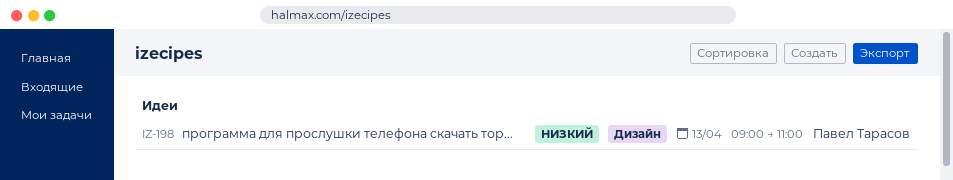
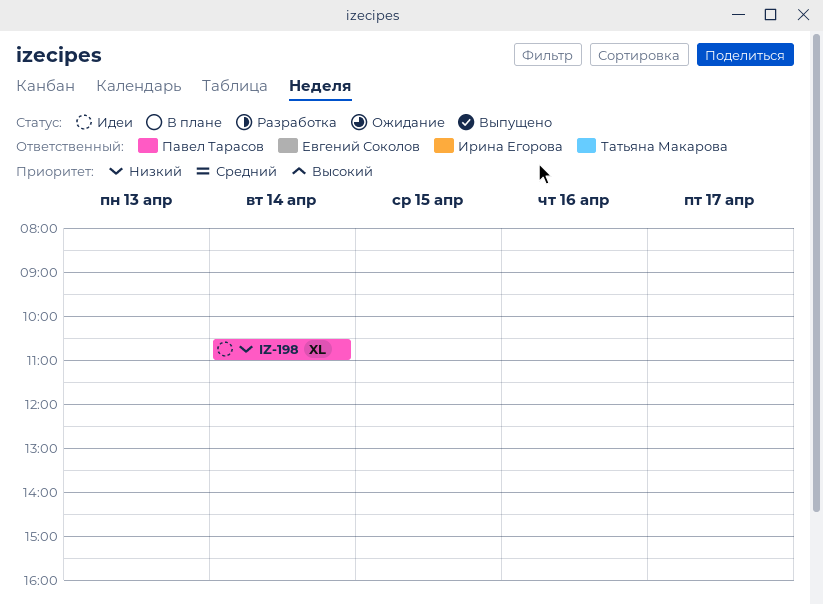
IZ-198, day: Apr 13 -> Apr 14
IZ-198, begins: 09:00 -> 10:30

